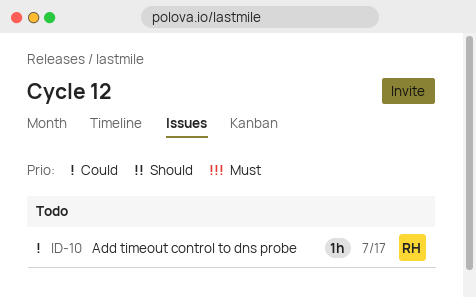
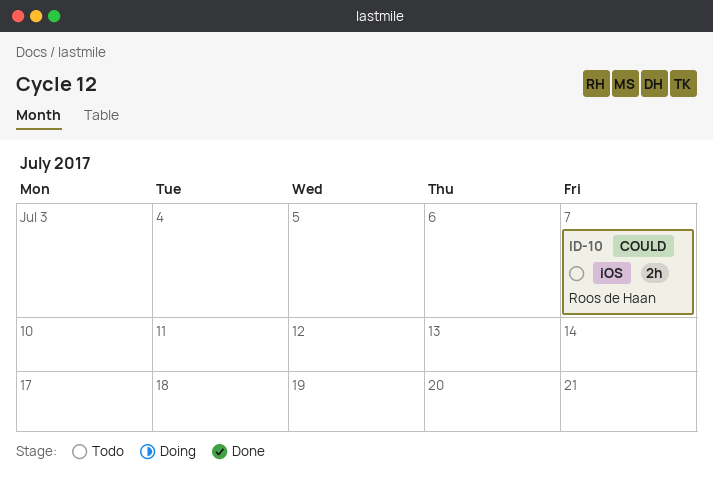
ID-10, estimate: 1h -> 2h
ID-10, due: Jul 17 -> Jul 7

